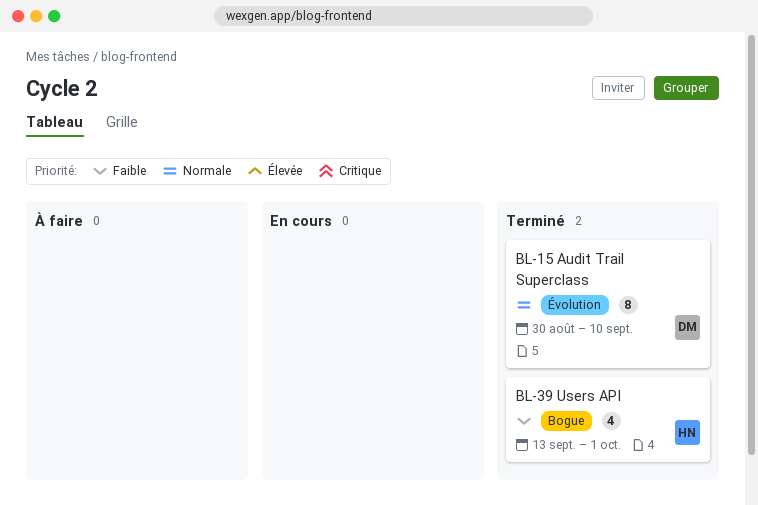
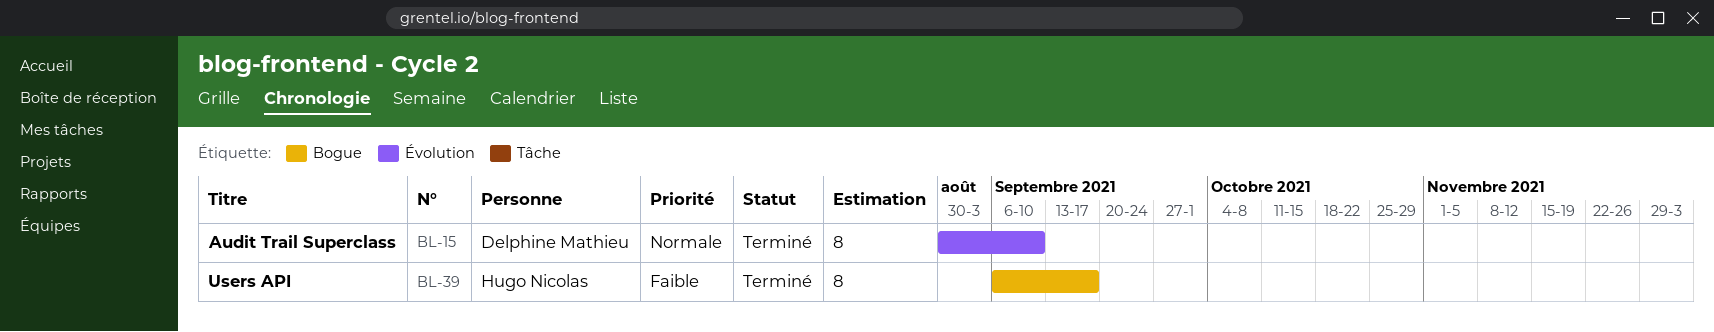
BL-39, estimate: 4 -> 8
BL-39, start: Sep 13 -> Sep 6
BL-39, due: Oct 1 -> Sep 17

